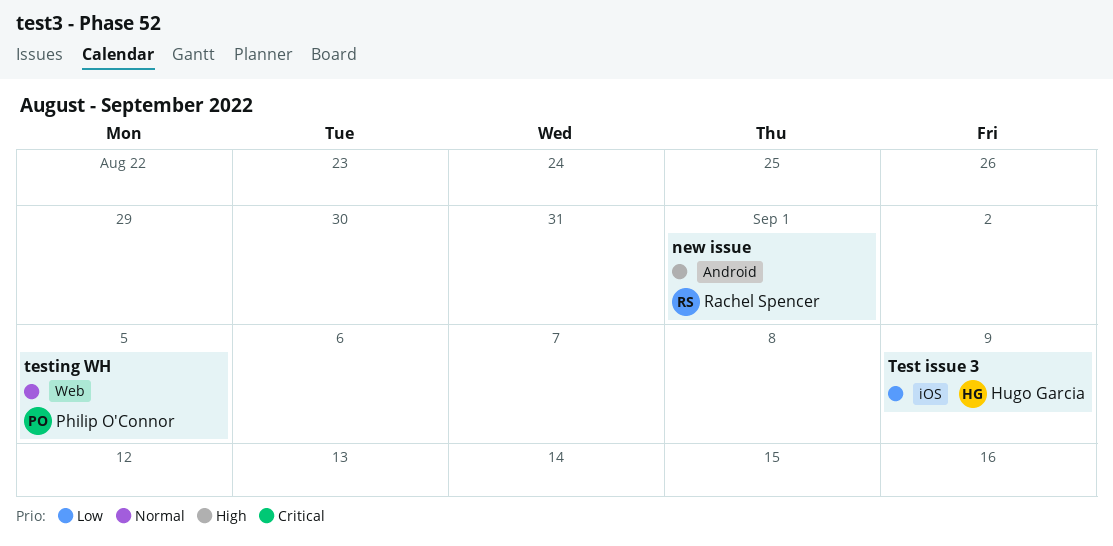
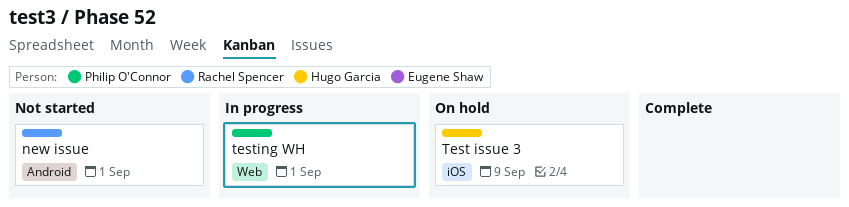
testing WH, due: Sep 5 -> Sep 1

